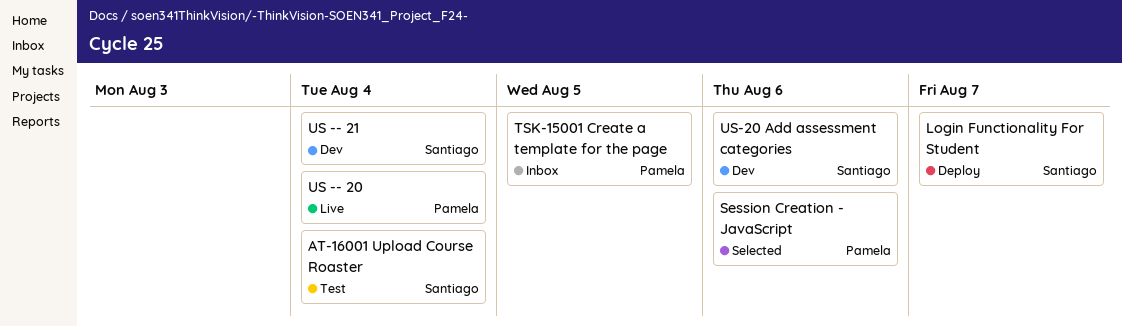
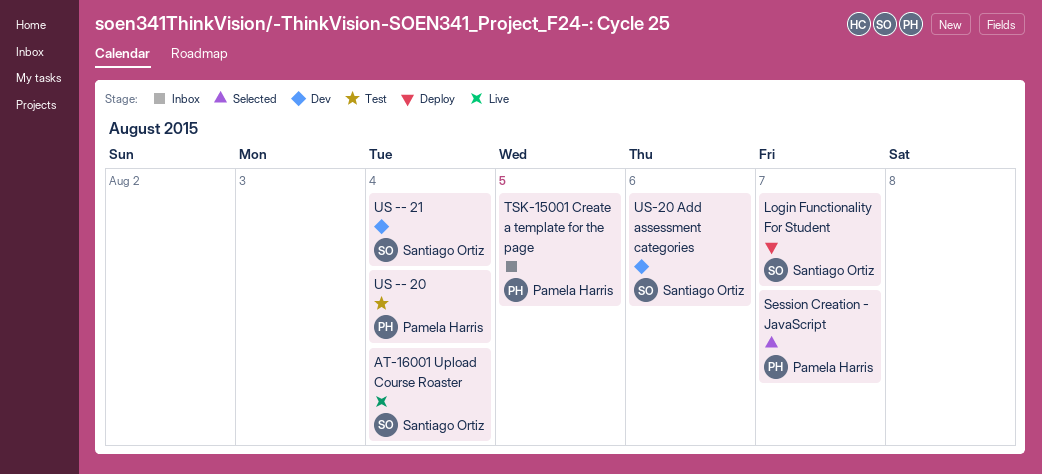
AT-16001 Upload Course Roaster, status: Test -> Live
Session Creation - JavaScript, due: Aug 6 -> Aug 7
US -- 20, status: Live -> Test

